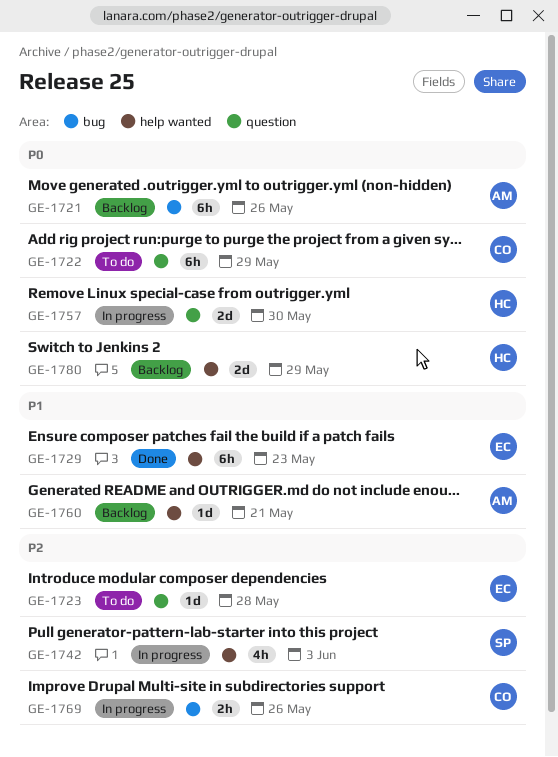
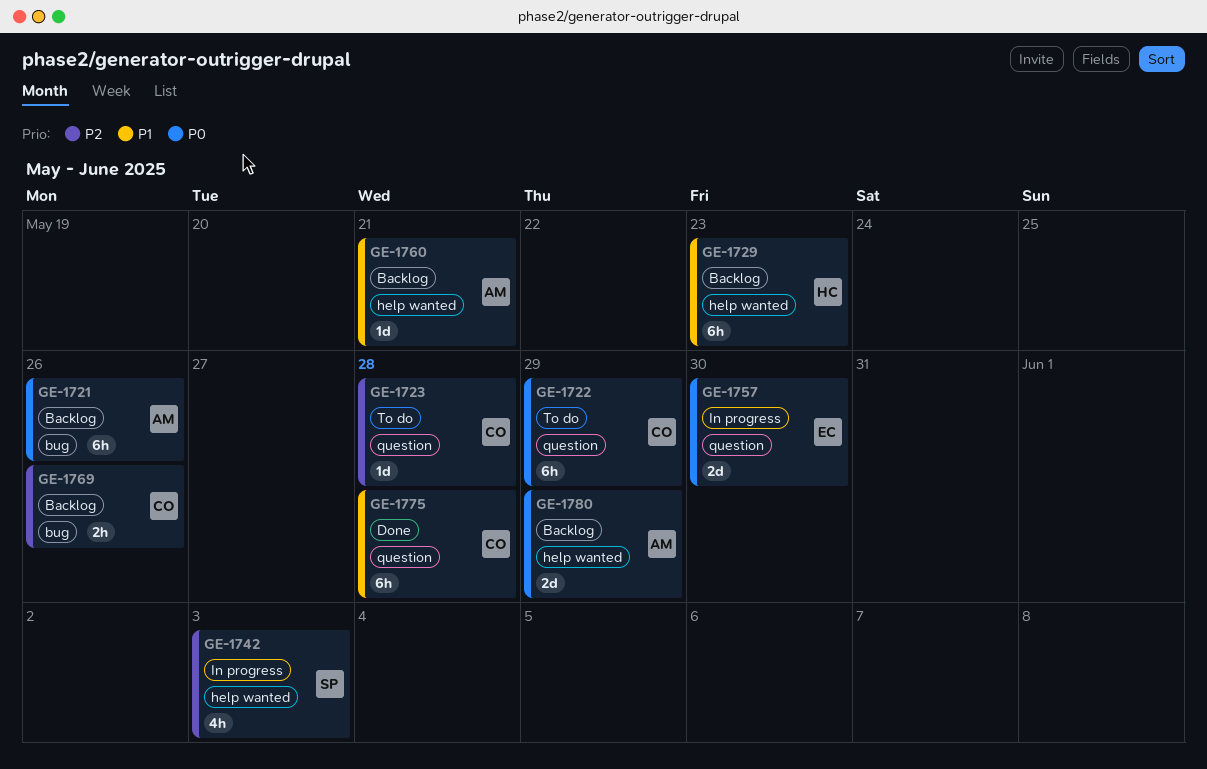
GE-1723, owner: EC -> CO
GE-1729, status: Done -> Backlog
GE-1729, owner: EC -> HC
GE-1757, owner: HC -> EC
GE-1769, status: In progress -> Backlog
GE-1775: none -> present
GE-1780, owner: HC -> AM

